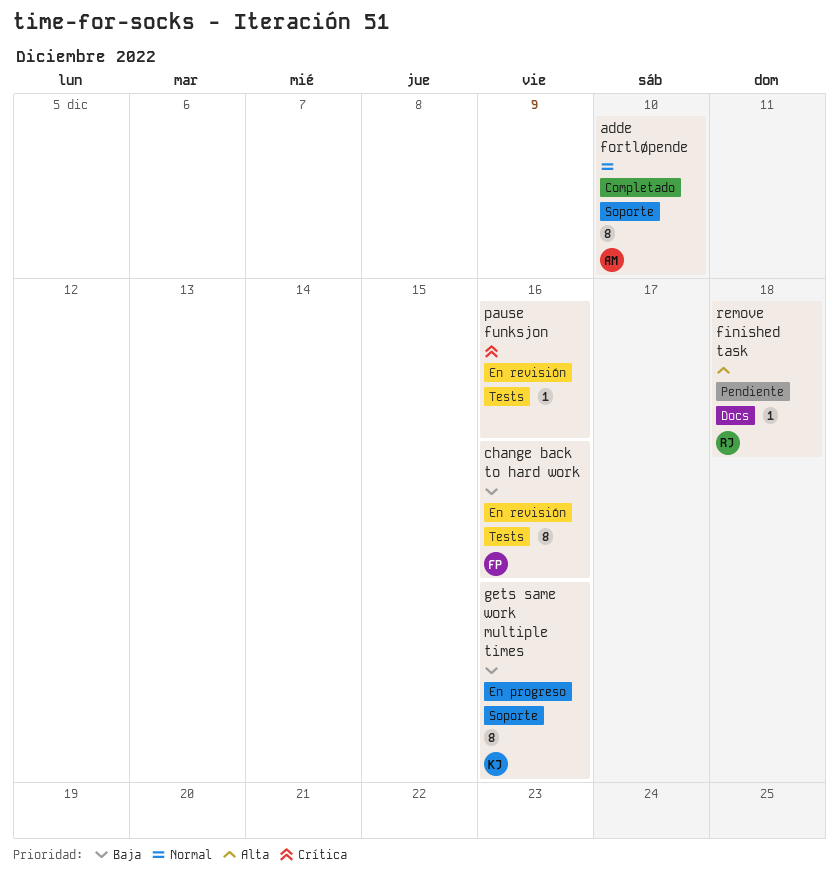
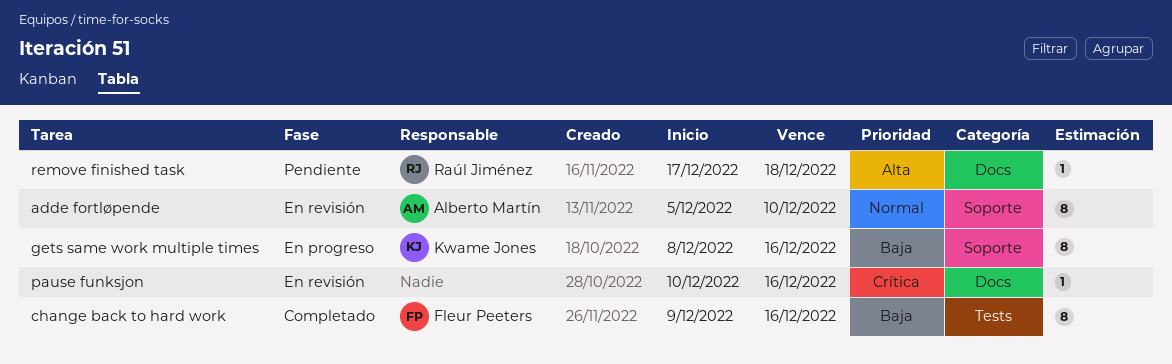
adde fortløpende, status: Completado -> En revisión
change back to hard work, status: En revisión -> Completado
pause funksjon, label: Tests -> Docs

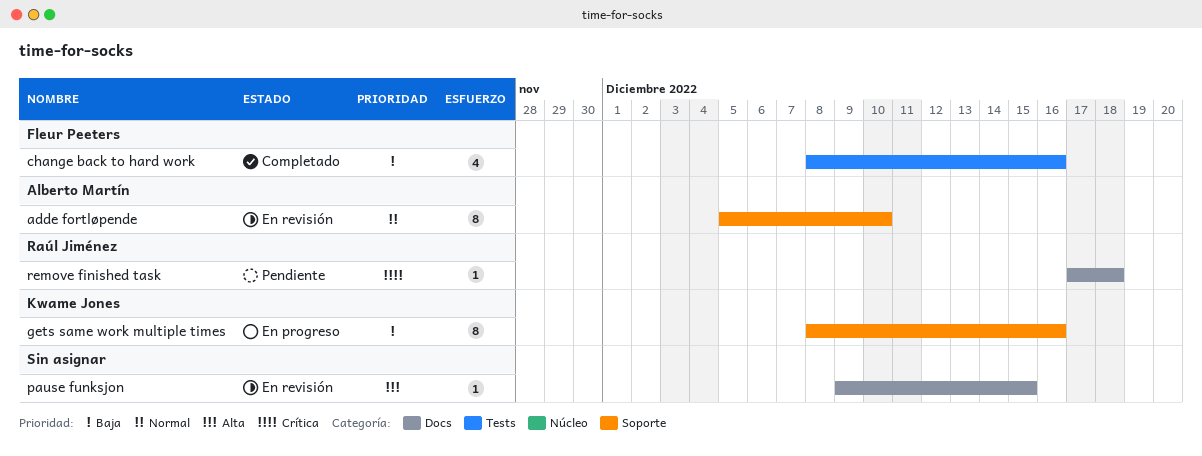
change back to hard work, estimate: 8 -> 4
change back to hard work, start: Dec 9 -> Dec 8
pause funksjon, priority: Crítica -> Alta
pause funksjon, start: Dec 10 -> Dec 9
pause funksjon, due: Dec 16 -> Dec 15
remove finished task, priority: Alta -> Crítica

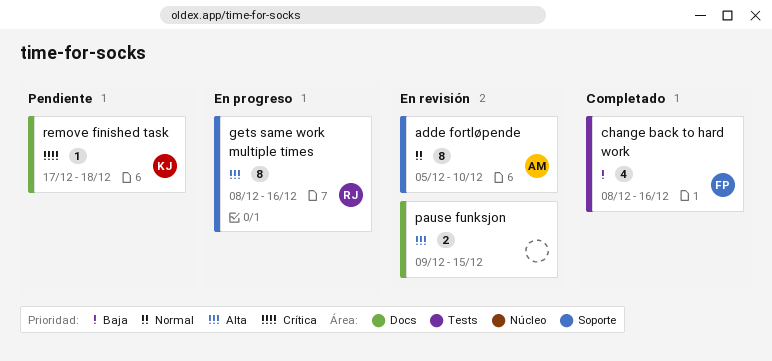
gets same work multiple times, owner: Kwame Jones -> Raúl Jiménez
gets same work multiple times, priority: Baja -> Alta
pause funksjon, estimate: 1 -> 2
remove finished task, owner: Raúl Jiménez -> Kwame Jones

